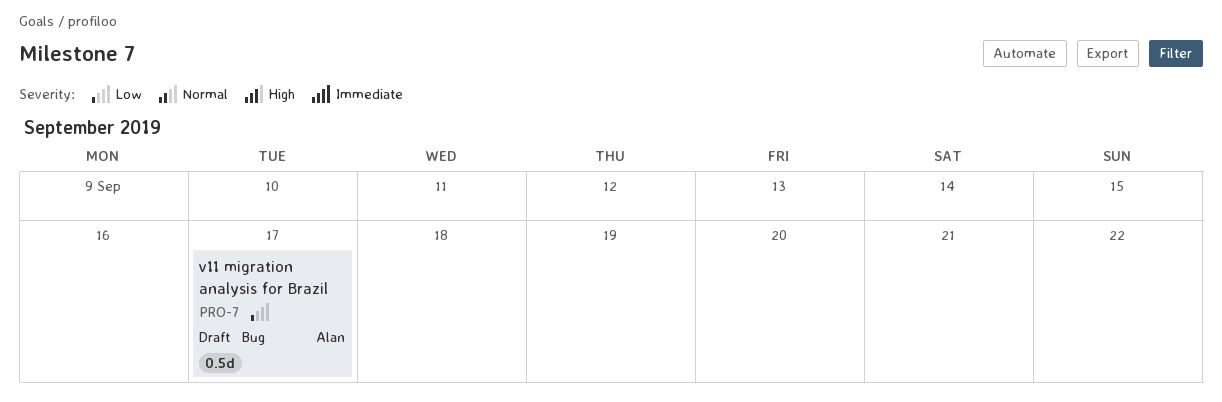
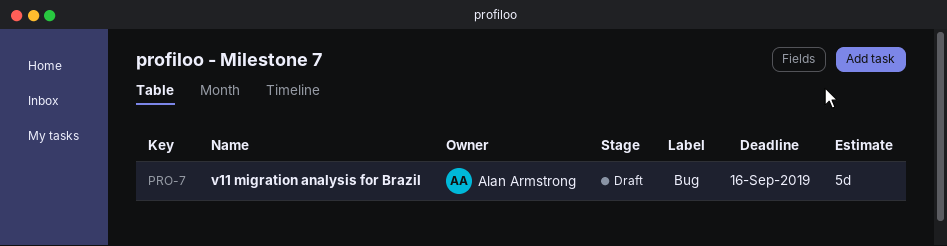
PRO-7, estimate: 0.5d -> 5d
PRO-7, due: Sep 17 -> Sep 16

